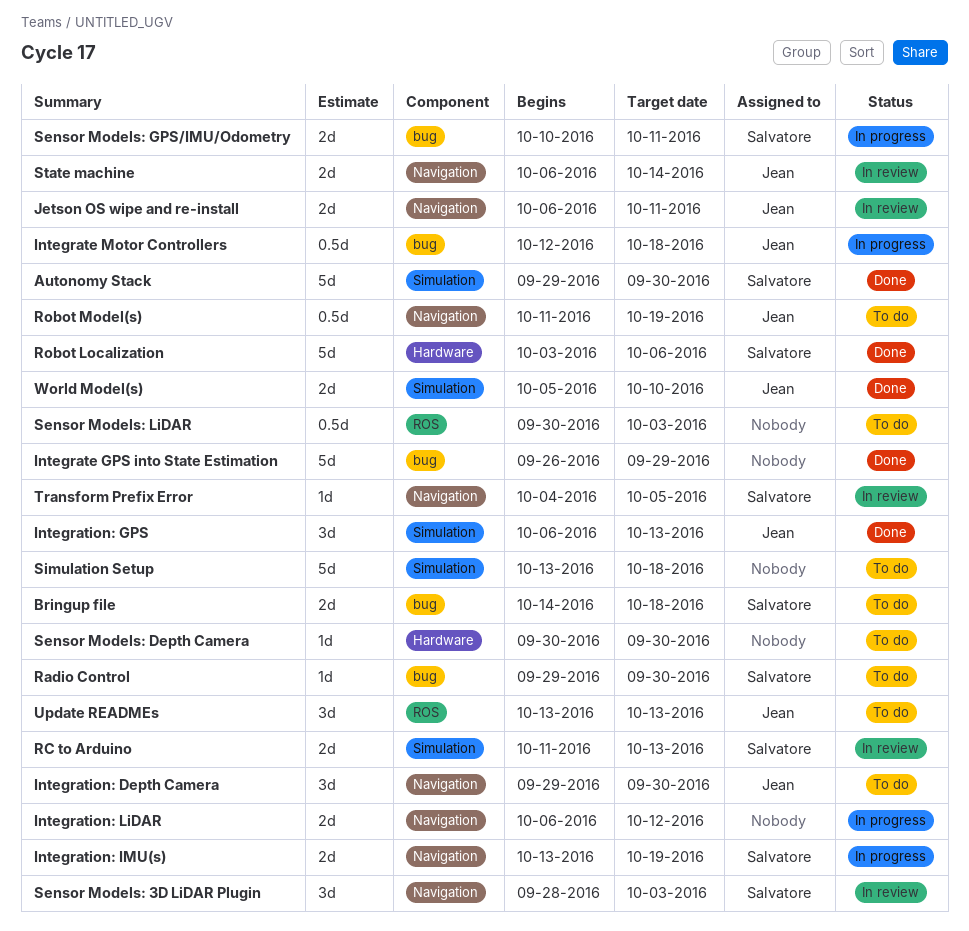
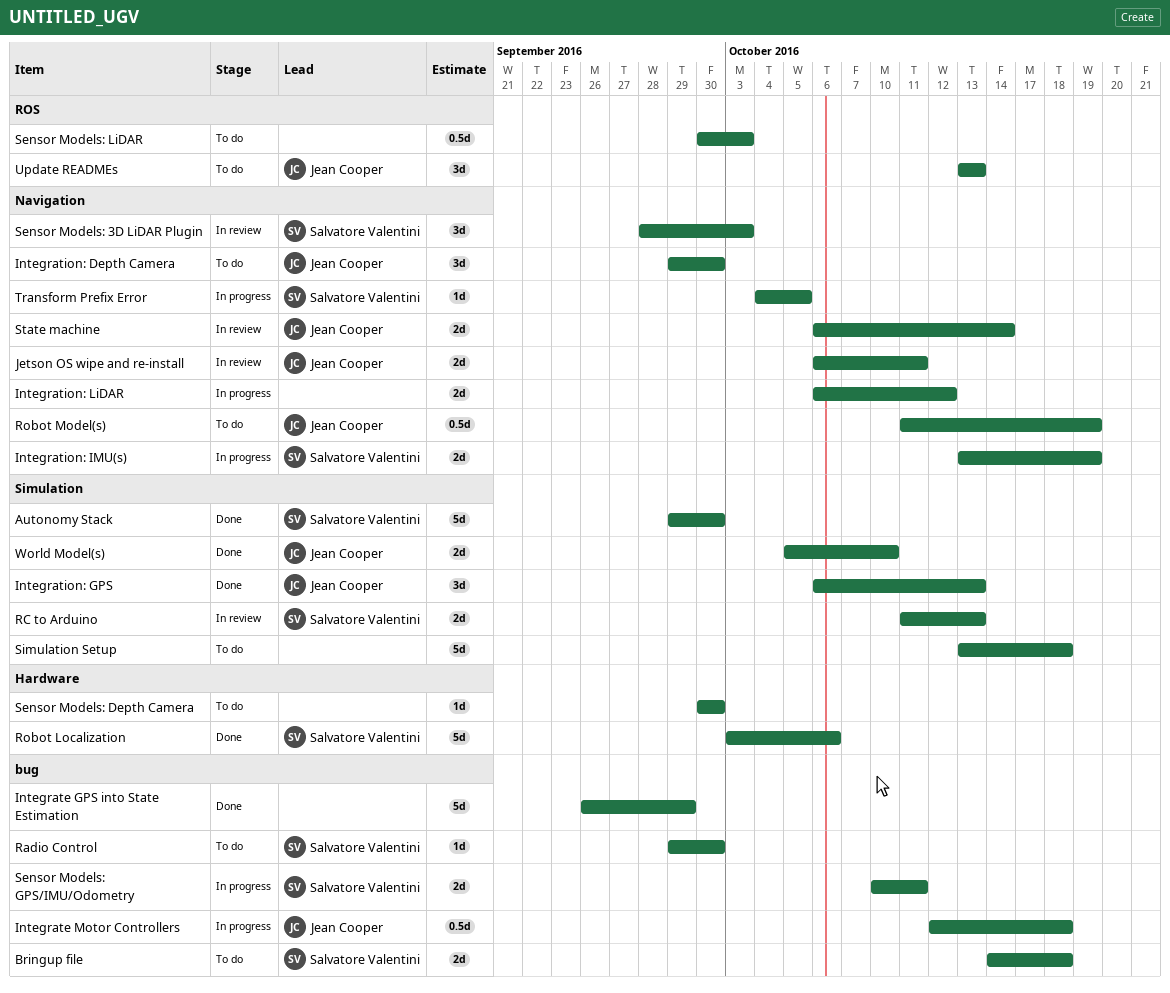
Transform Prefix Error, status: In review -> In progress

